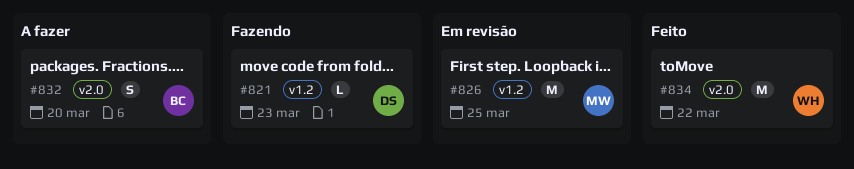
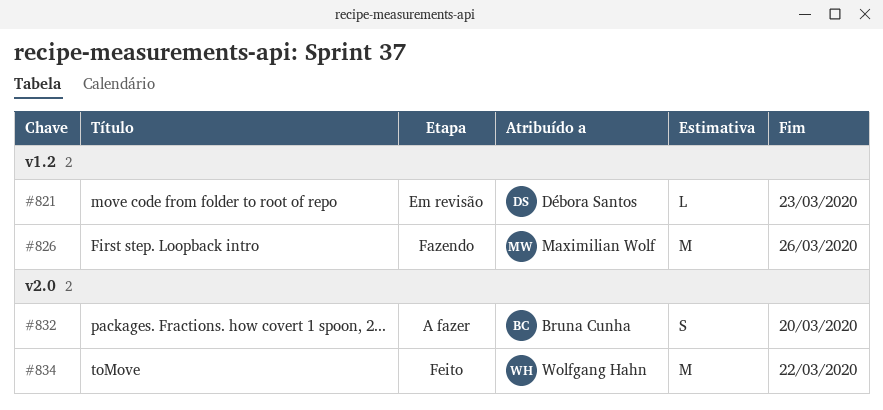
#821, status: Fazendo -> Em revisão
#826, status: Em revisão -> Fazendo
#826, due: Mar 25 -> Mar 26

